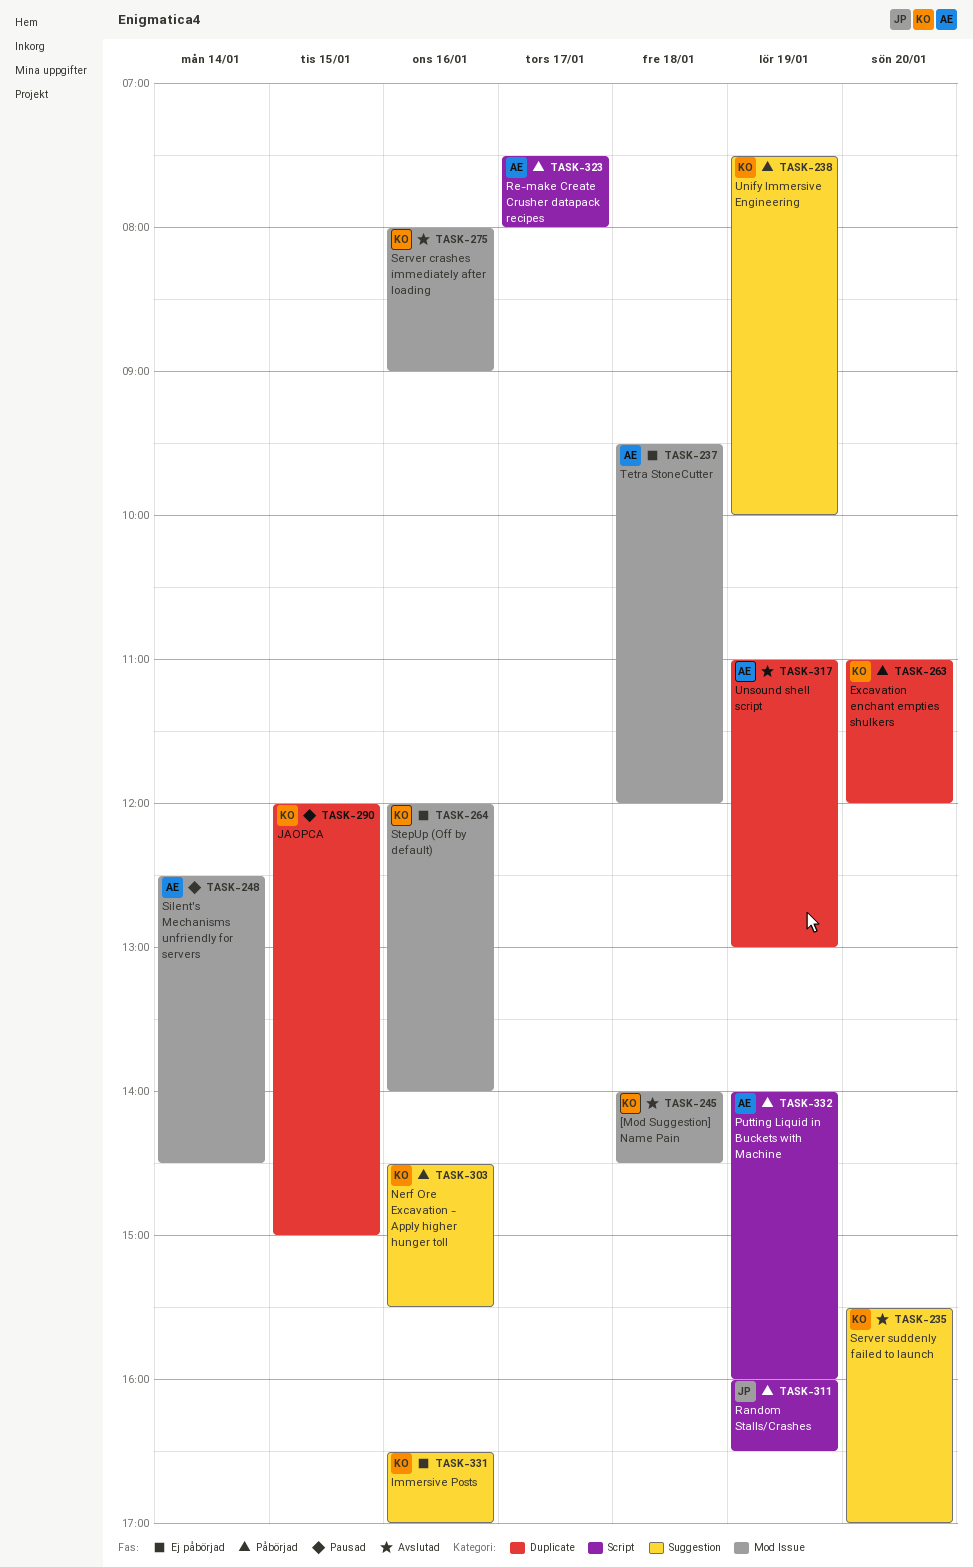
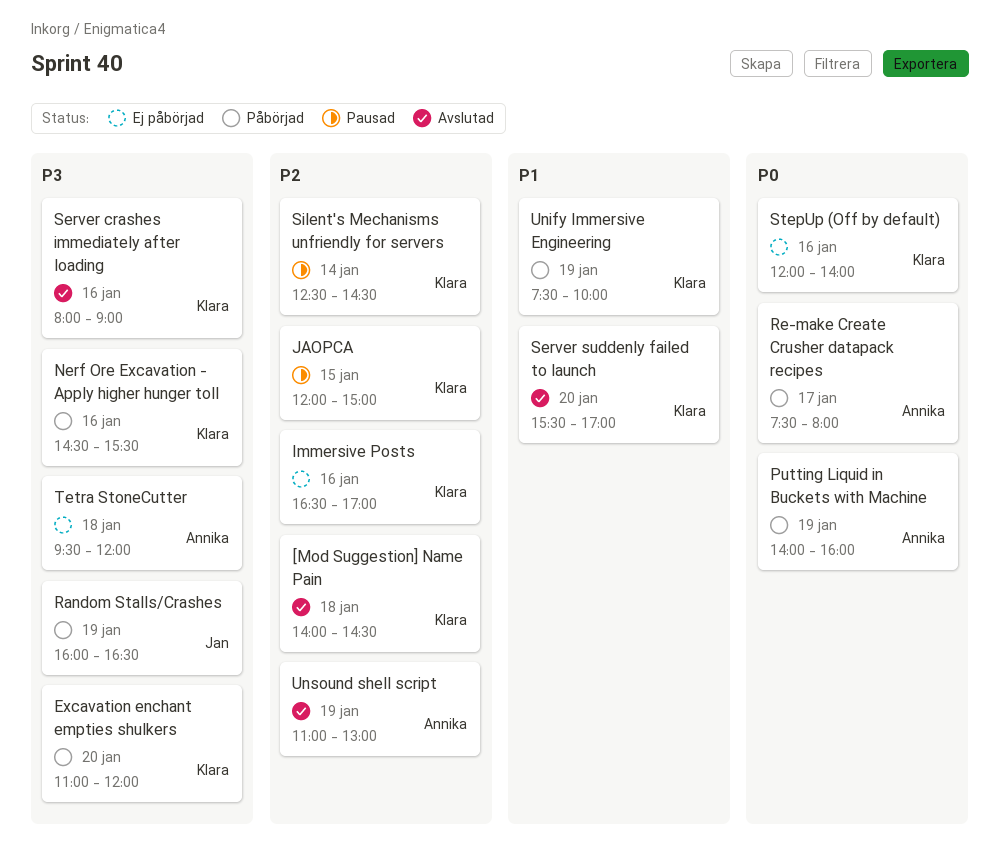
Silent's Mechanisms unfriendly for servers, owner: Annika -> Klara

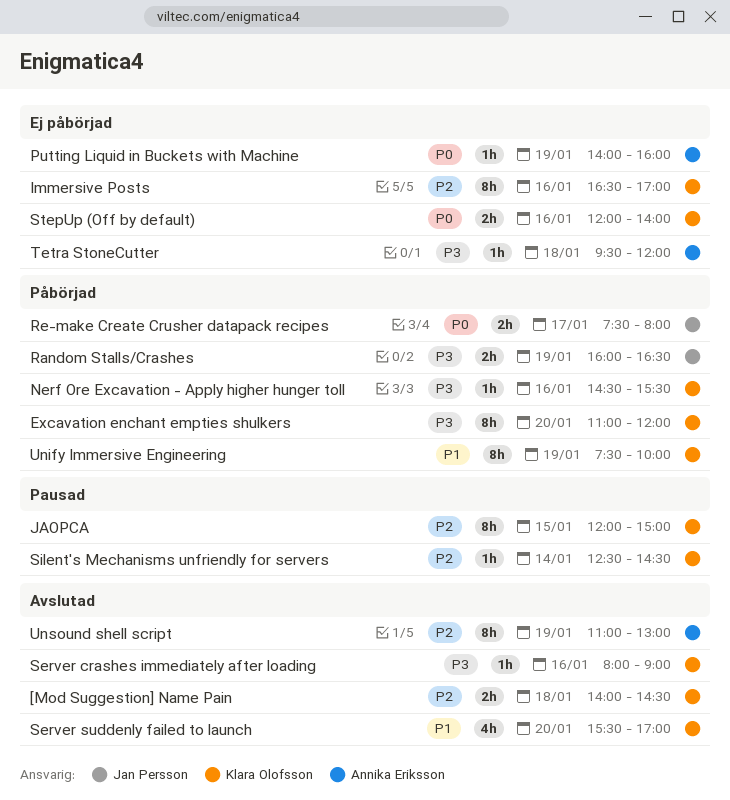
Putting Liquid in Buckets with Machine, status: Påbörjad -> Ej påbörjad
Re-make Create Crusher datapack recipes, owner: Annika Eriksson -> Jan Persson

